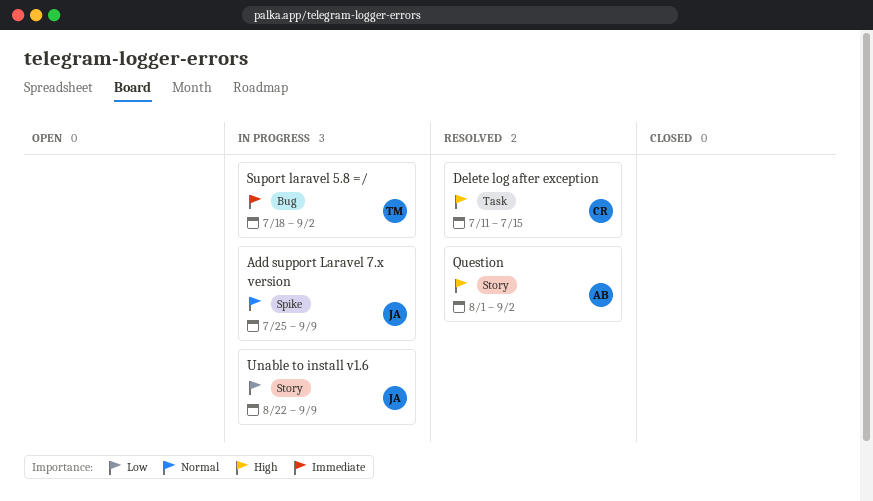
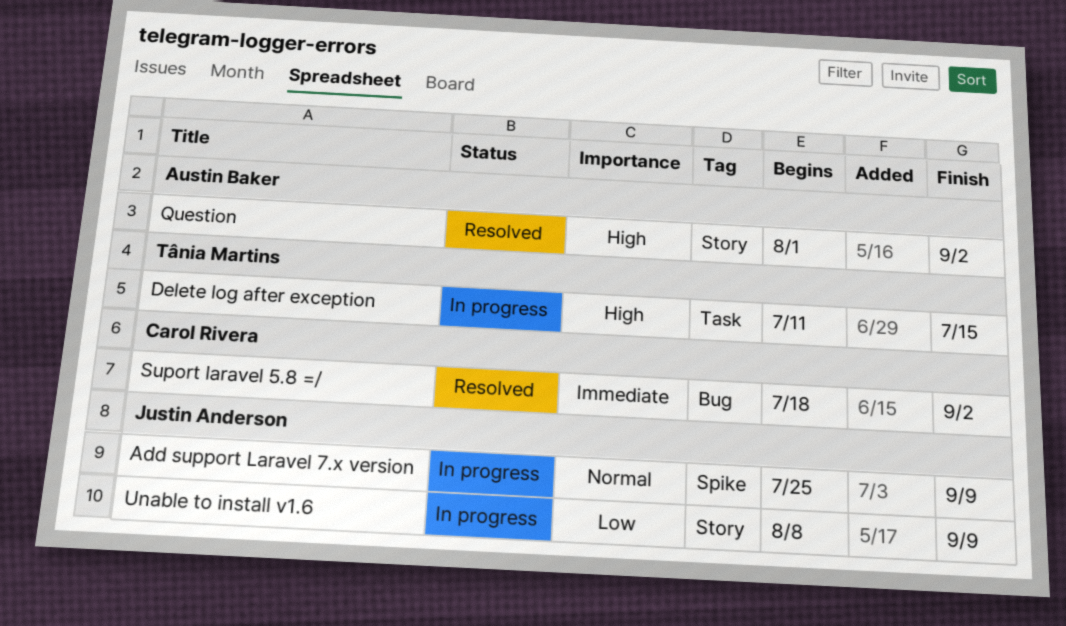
Delete log after exception, status: Resolved -> In progress
Delete log after exception, owner: Carol Rivera -> Tânia Martins
Suport laravel 5.8 =/, status: In progress -> Resolved
Suport laravel 5.8 =/, owner: Tânia Martins -> Carol Rivera
Unable to install v1.6, start: Aug 22 -> Aug 8

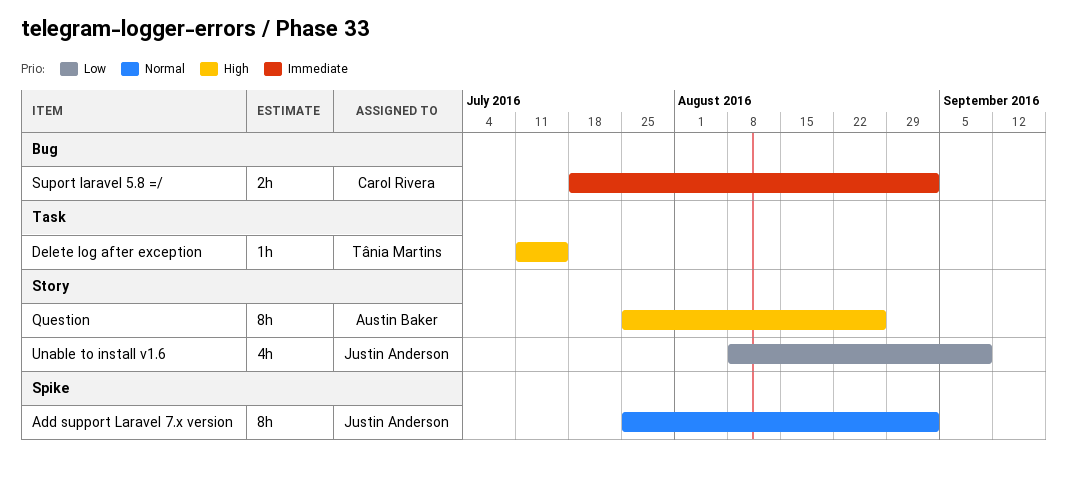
Add support Laravel 7.x version, due: Sep 9 -> Sep 2
Question, start: Aug 1 -> Jul 25
Question, due: Sep 2 -> Aug 26

